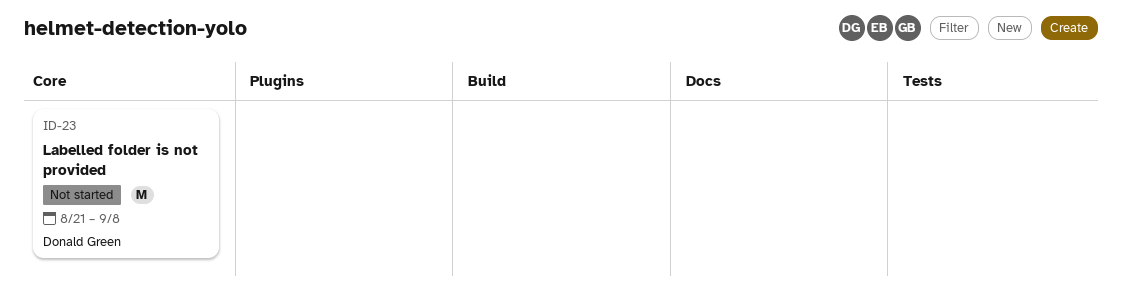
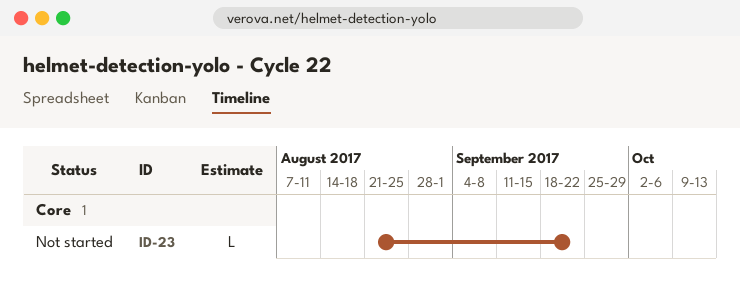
ID-23, estimate: M -> L
ID-23, due: Sep 8 -> Sep 22

